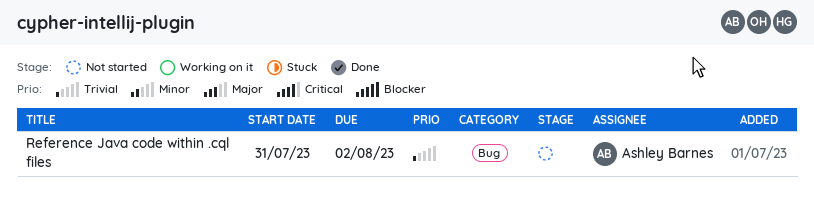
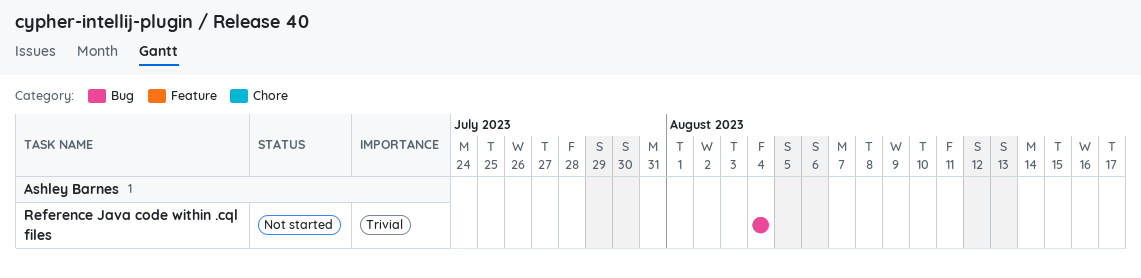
Reference Java code within .cql files, start: Jul 31 -> Aug 4
Reference Java code within .cql files, due: Aug 2 -> Aug 4

